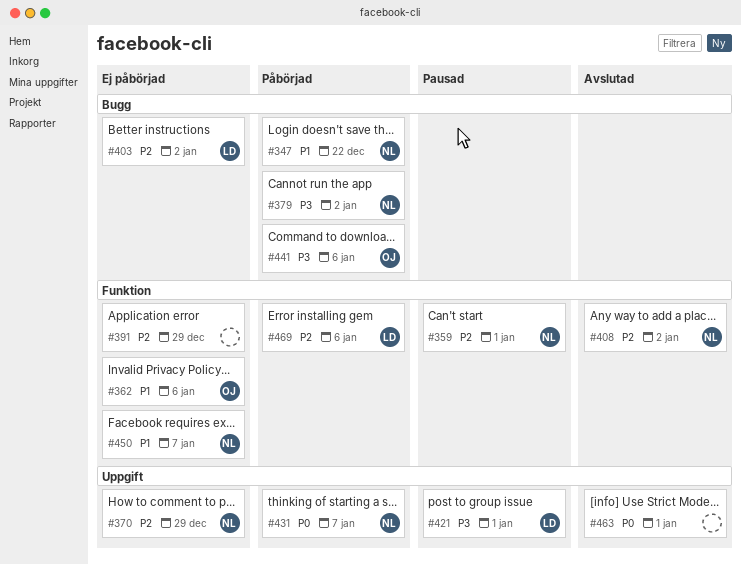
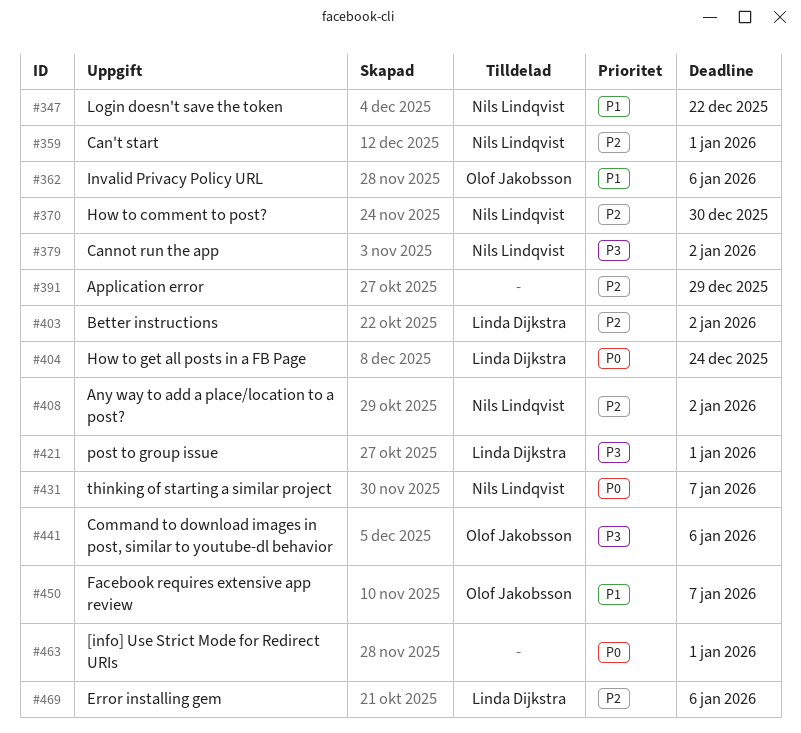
#370, due: Dec 29 -> Dec 30
#404: none -> present
#450, owner: Nils Lindqvist -> Olof Jakobsson

